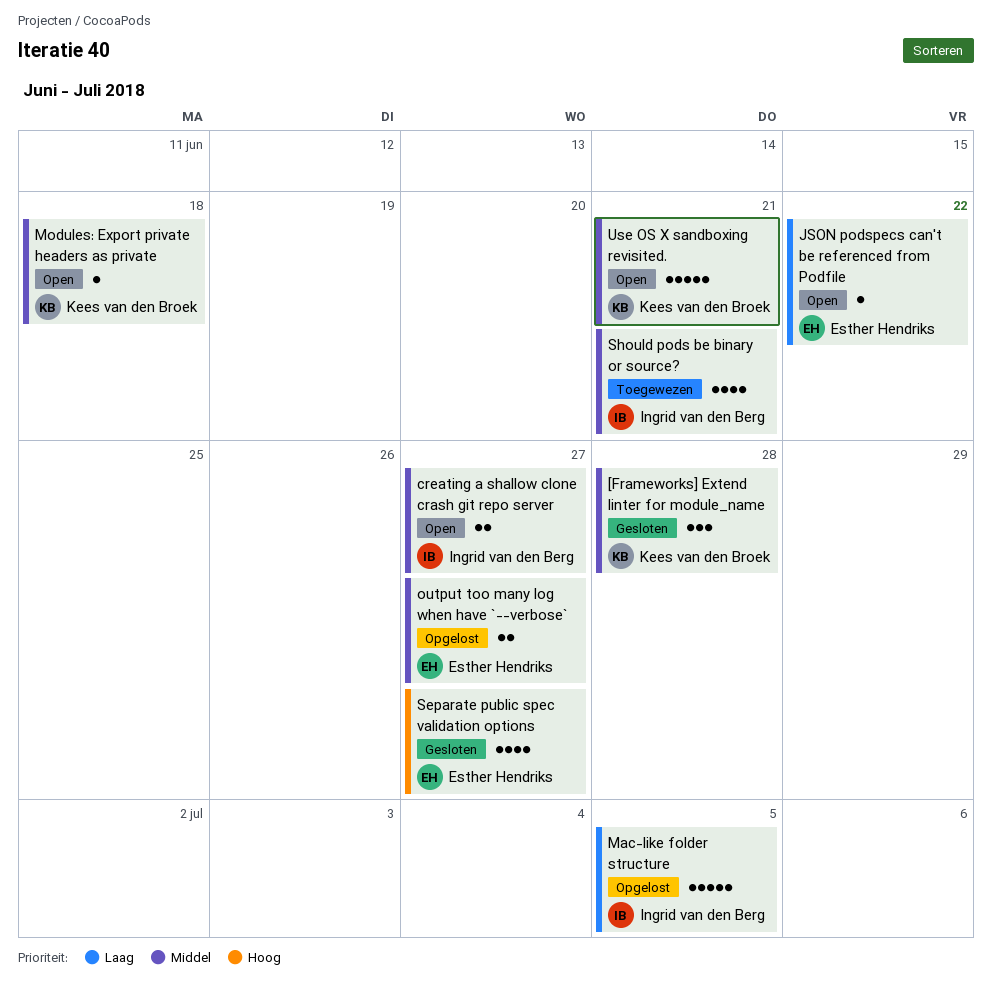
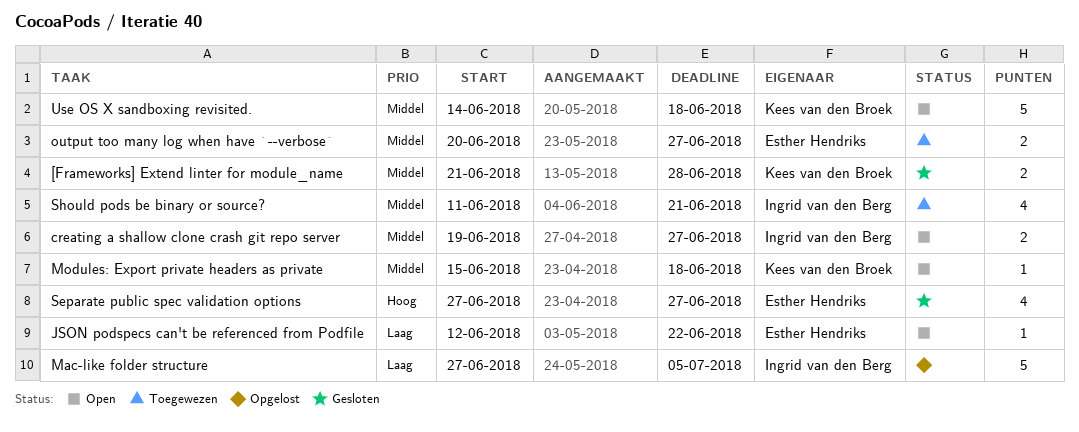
[Frameworks] Extend linter for module_name, estimate: 3 -> 2
output too many log when have `--verbose`, status: Opgelost -> Toegewezen
Use OS X sandboxing revisited., due: Jun 21 -> Jun 18

